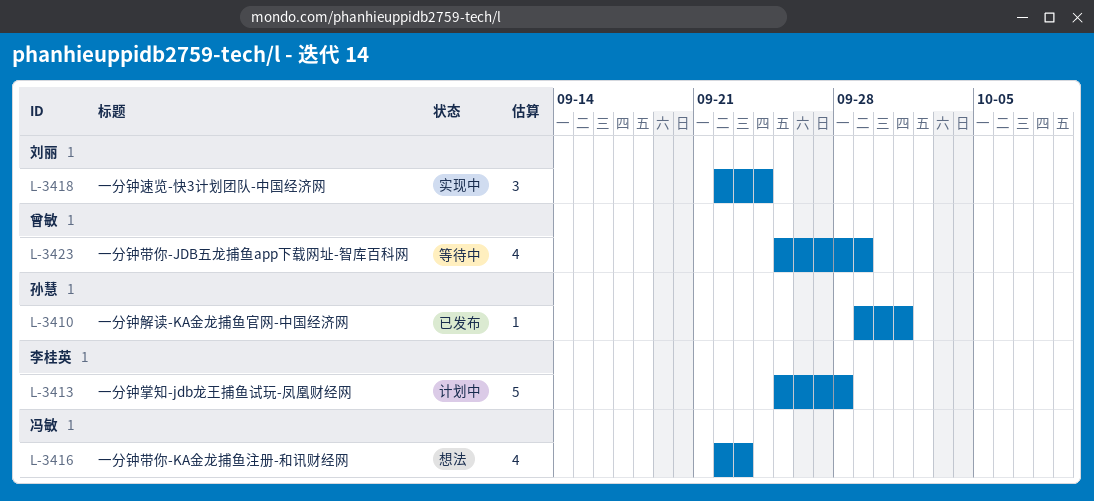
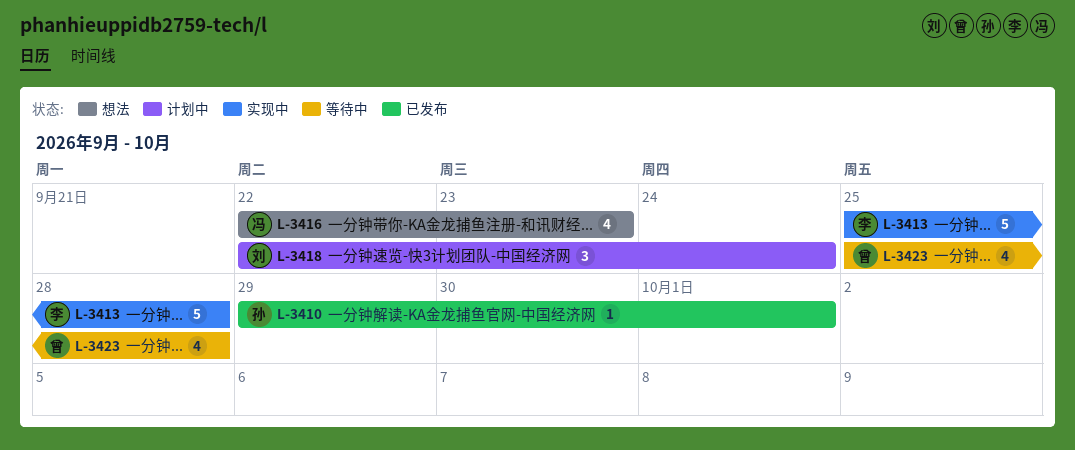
L-3413, status: 计划中 -> 实现中
L-3418, status: 实现中 -> 计划中
L-3423, due: Sep 29 -> Sep 28

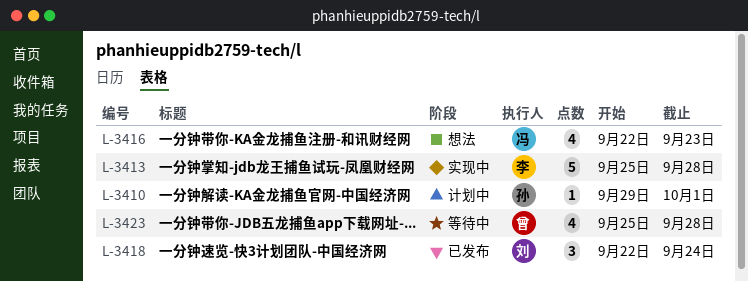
L-3410, status: 已发布 -> 计划中
L-3418, status: 计划中 -> 已发布

